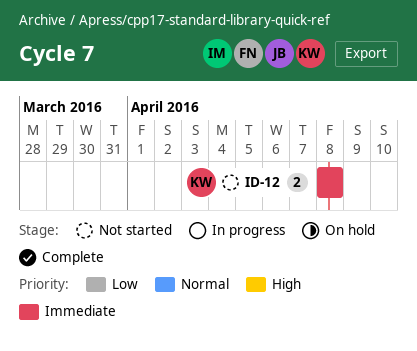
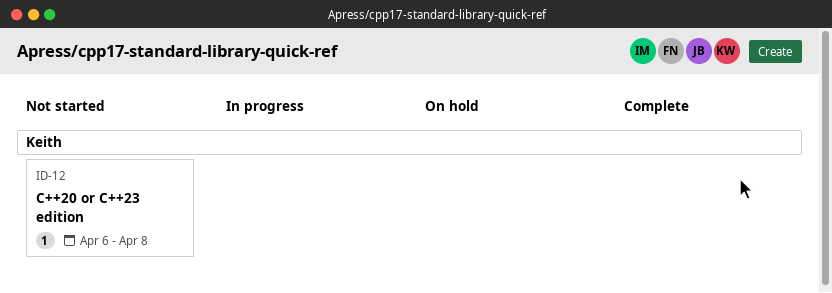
ID-12, estimate: 2 -> 1
ID-12, start: Apr 8 -> Apr 6

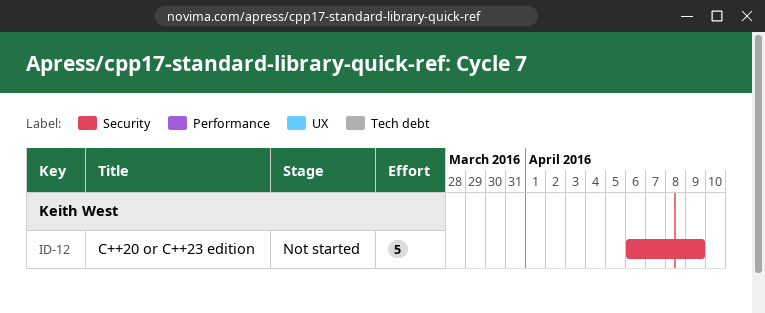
ID-12, estimate: 1 -> 5
ID-12, due: Apr 8 -> Apr 9

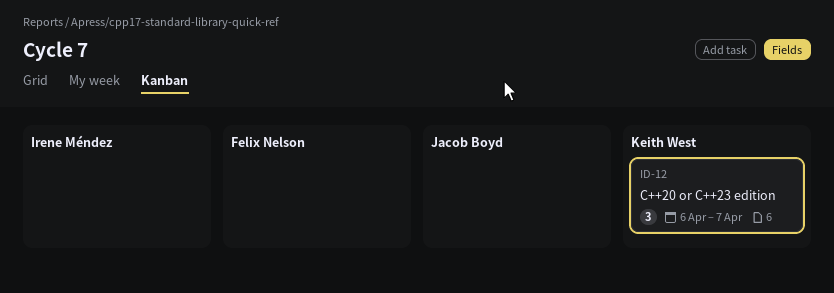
ID-12, estimate: 5 -> 3
ID-12, due: Apr 9 -> Apr 7

